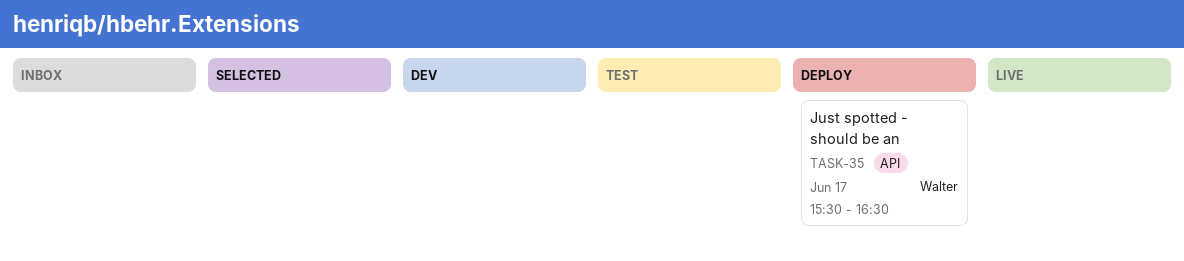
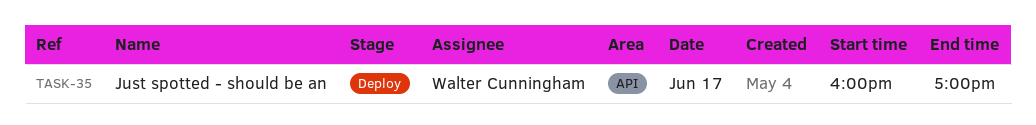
TASK-35, begins: 15:30 -> 16:00
TASK-35, ends: 16:30 -> 17:00

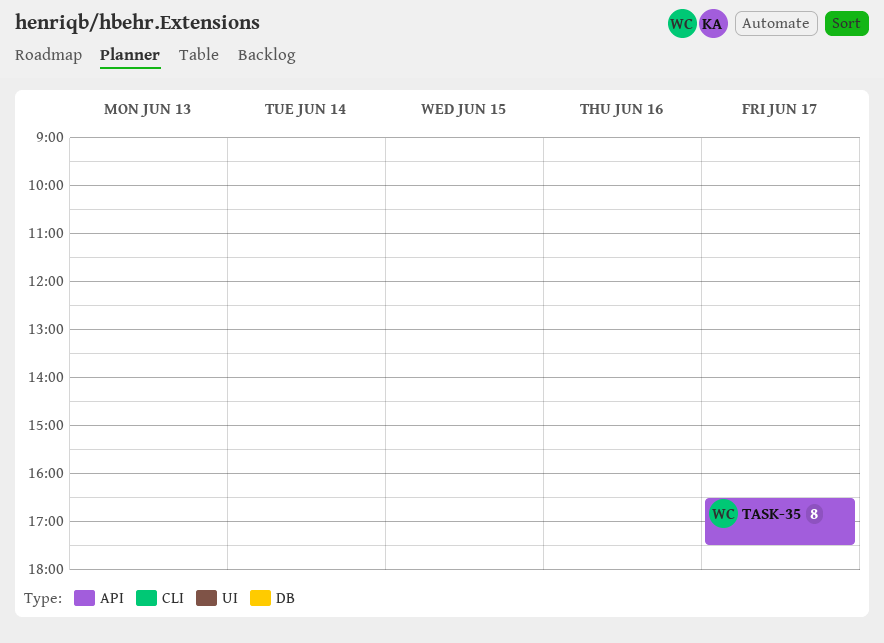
TASK-35, begins: 16:00 -> 16:30
TASK-35, ends: 17:00 -> 17:30

